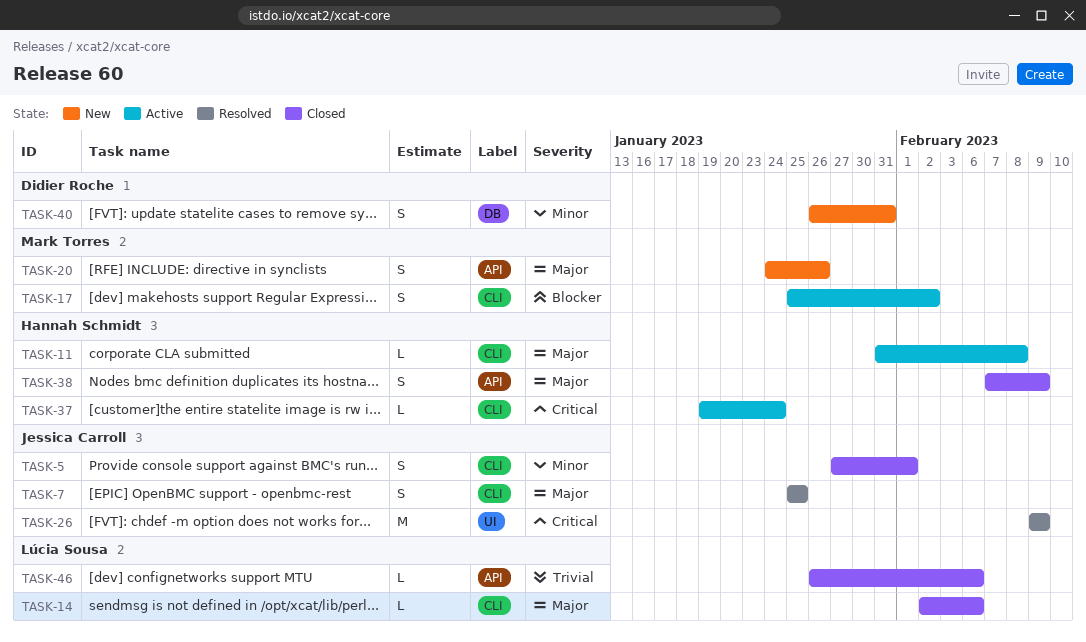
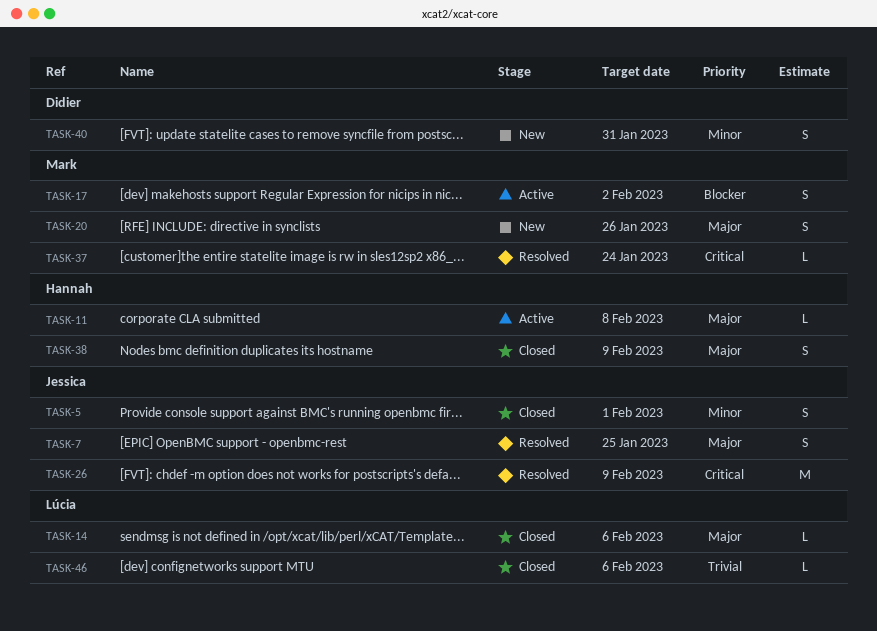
TASK-37, status: Active -> Resolved
TASK-37, owner: Hannah Schmidt -> Mark Torres

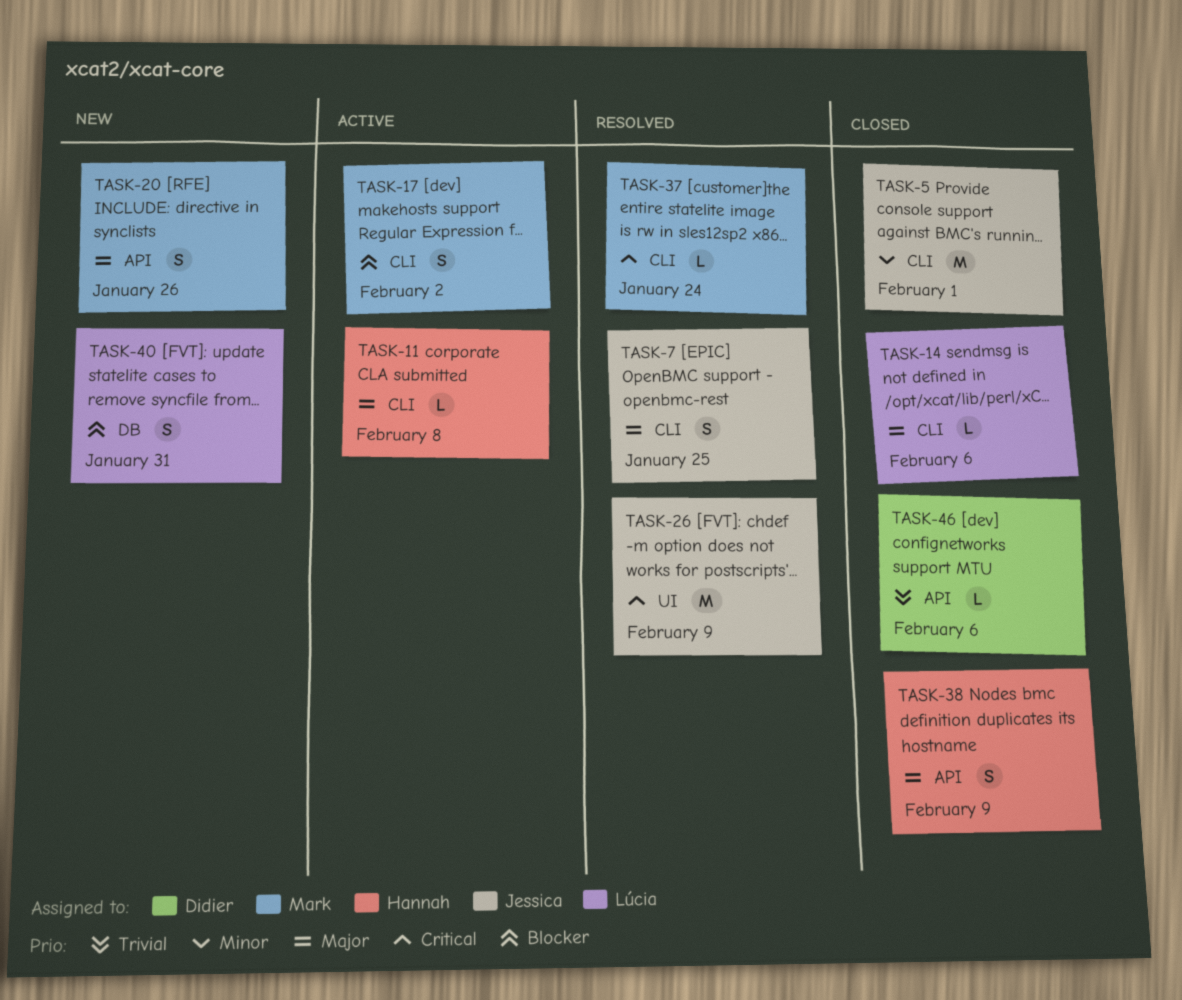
TASK-5, estimate: S -> M
TASK-40, owner: Didier -> Lúcia
TASK-40, priority: Minor -> Blocker
TASK-46, owner: Lúcia -> Didier

